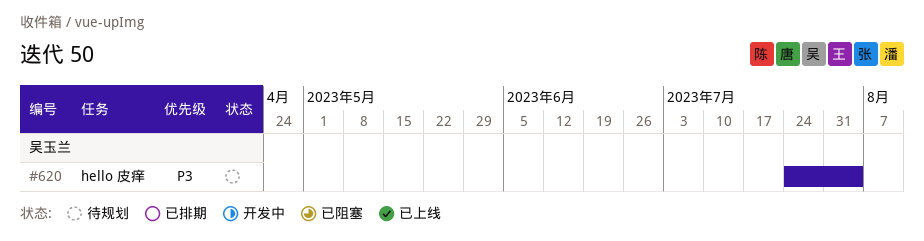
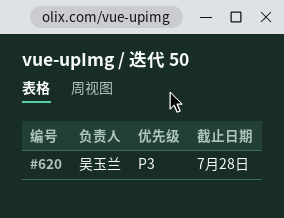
#620, due: Aug 4 -> Jul 28

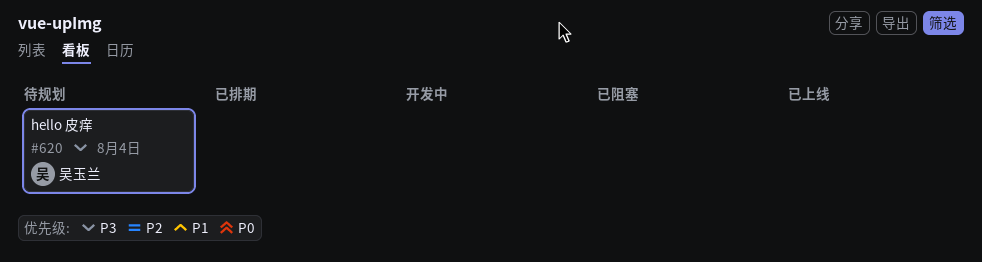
#620, due: Jul 28 -> Aug 4

